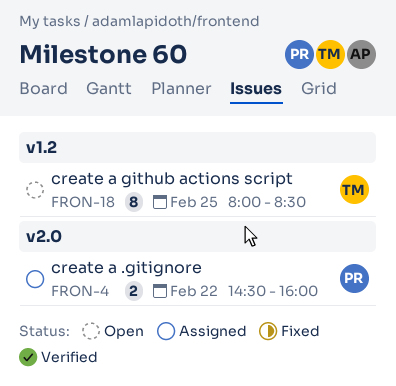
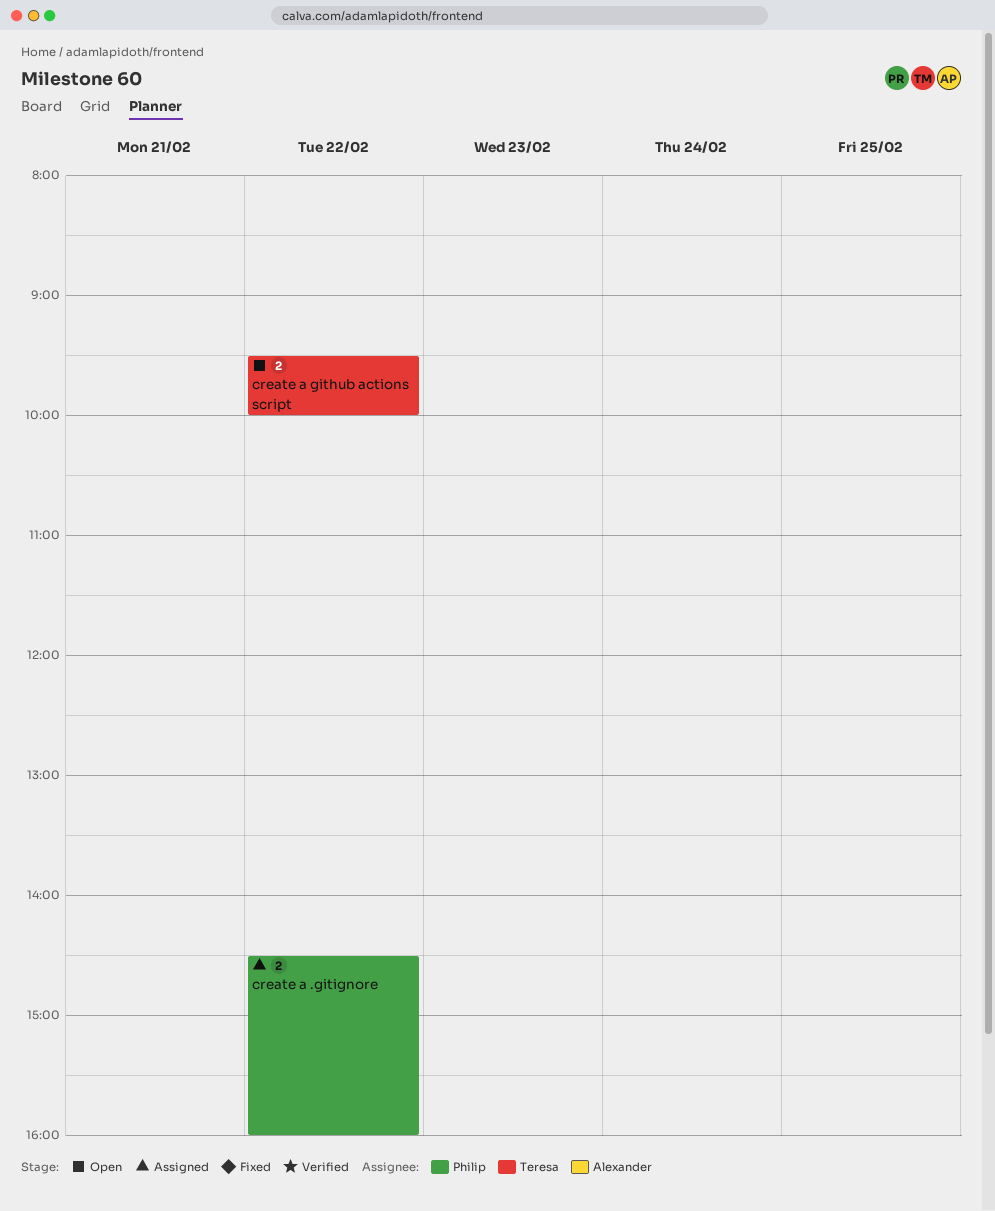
create a github actions script, estimate: 8 -> 2
create a github actions script, day: Feb 25 -> Feb 22
create a github actions script, begins: 08:00 -> 09:30
create a github actions script, ends: 08:30 -> 10:00

